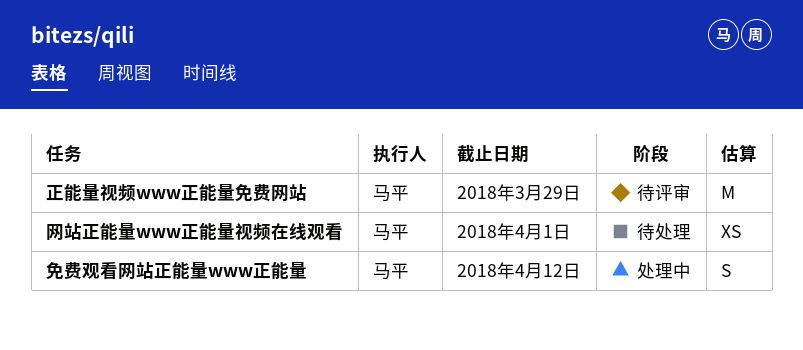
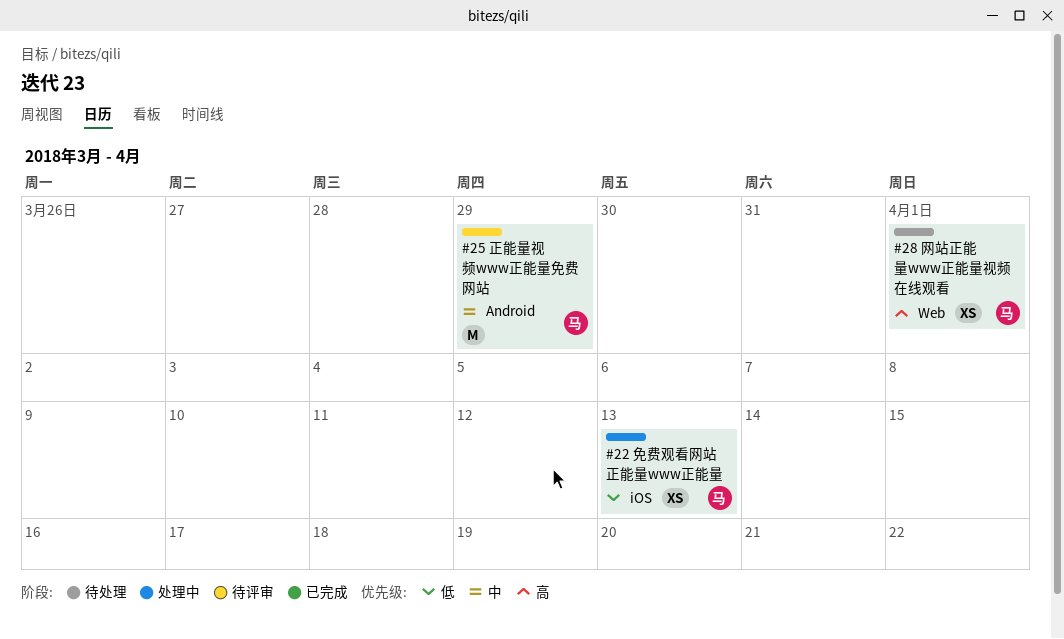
免费观看网站正能量www正能量, estimate: S -> XS
免费观看网站正能量www正能量, due: Apr 12 -> Apr 13

